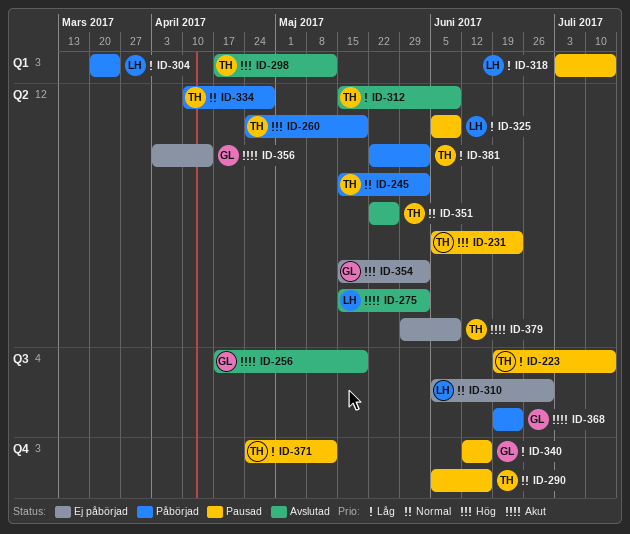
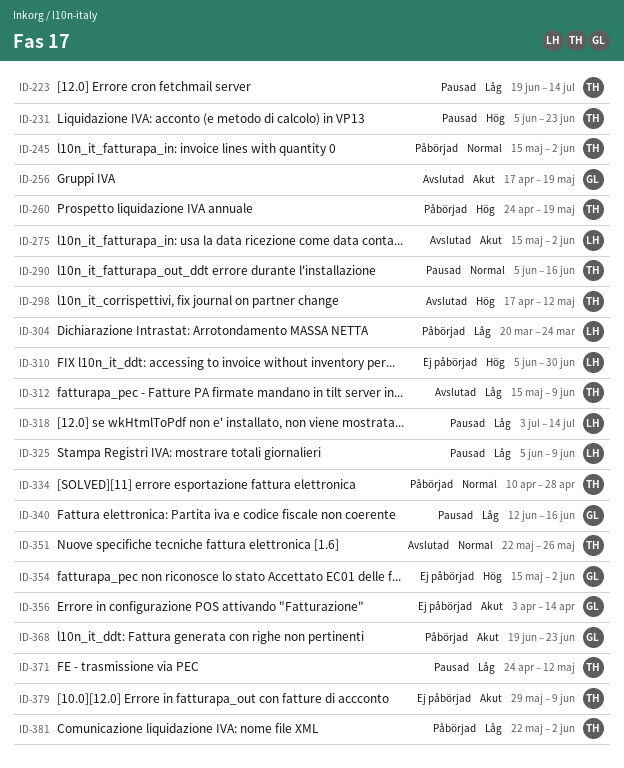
ID-310, priority: Normal -> Hög

